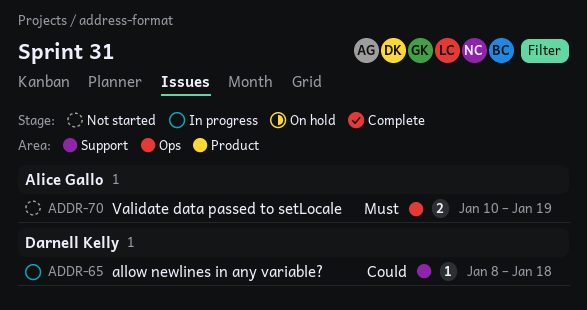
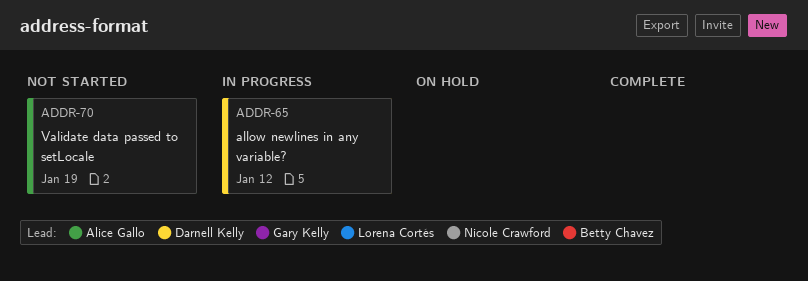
ADDR-65, due: Jan 18 -> Jan 12

